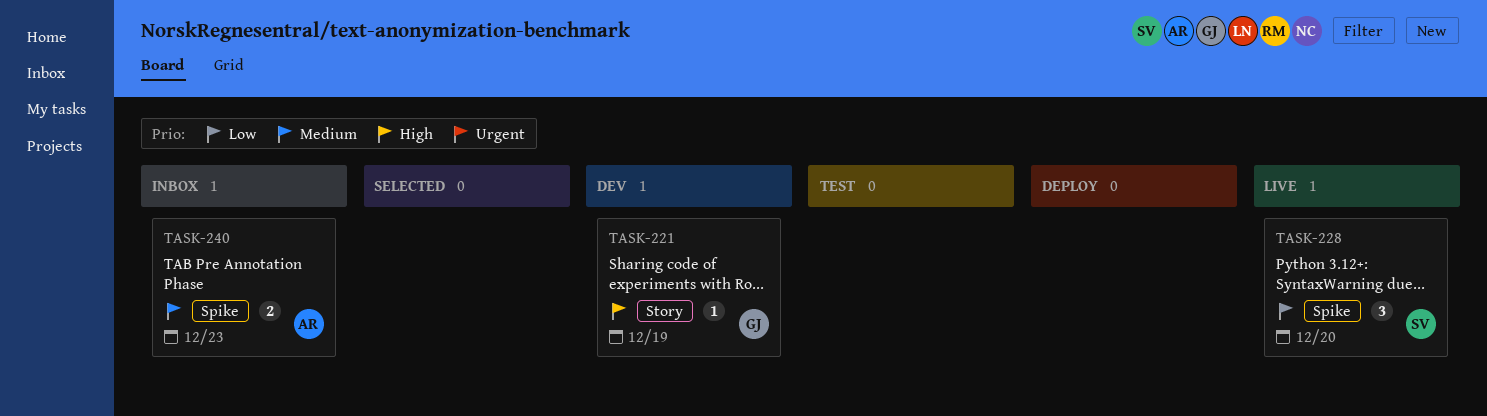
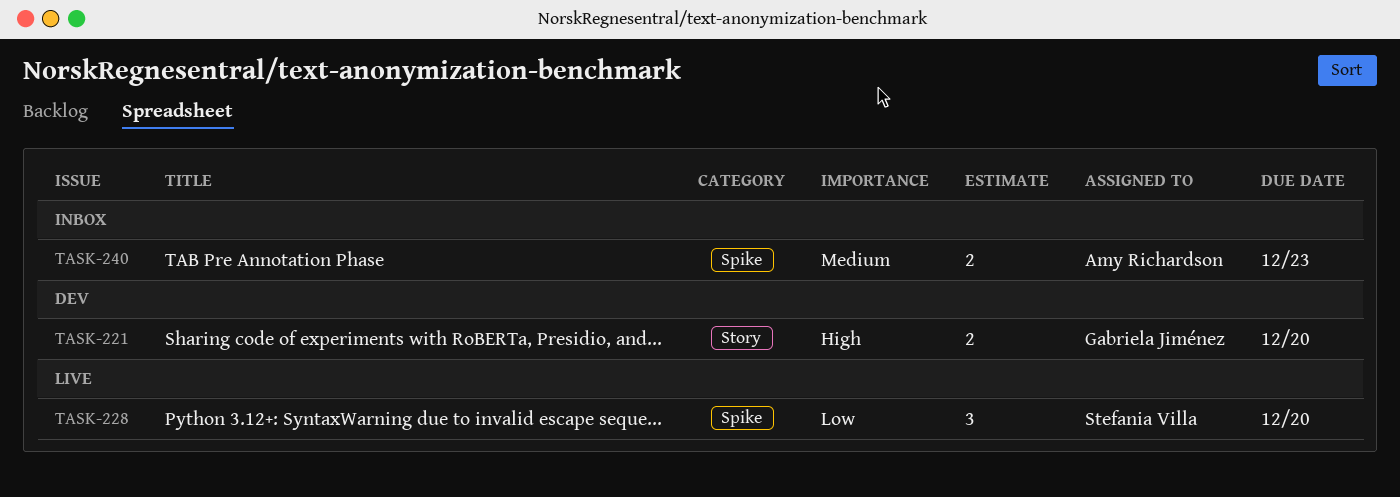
TASK-221, estimate: 1 -> 2
TASK-221, due: Dec 19 -> Dec 20

